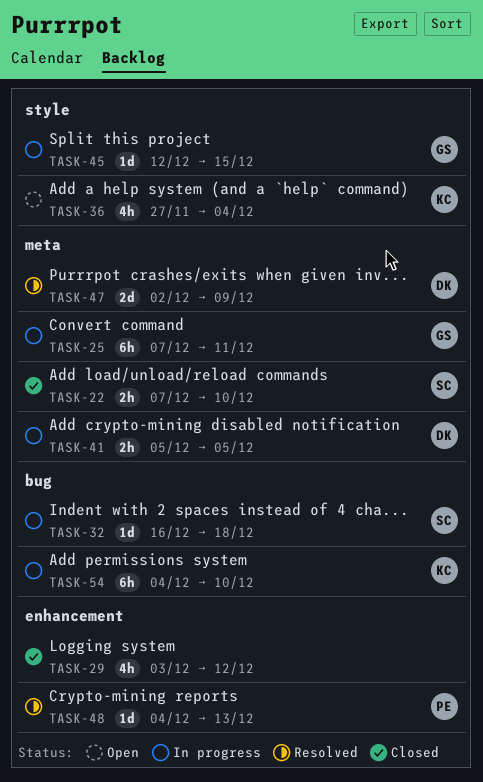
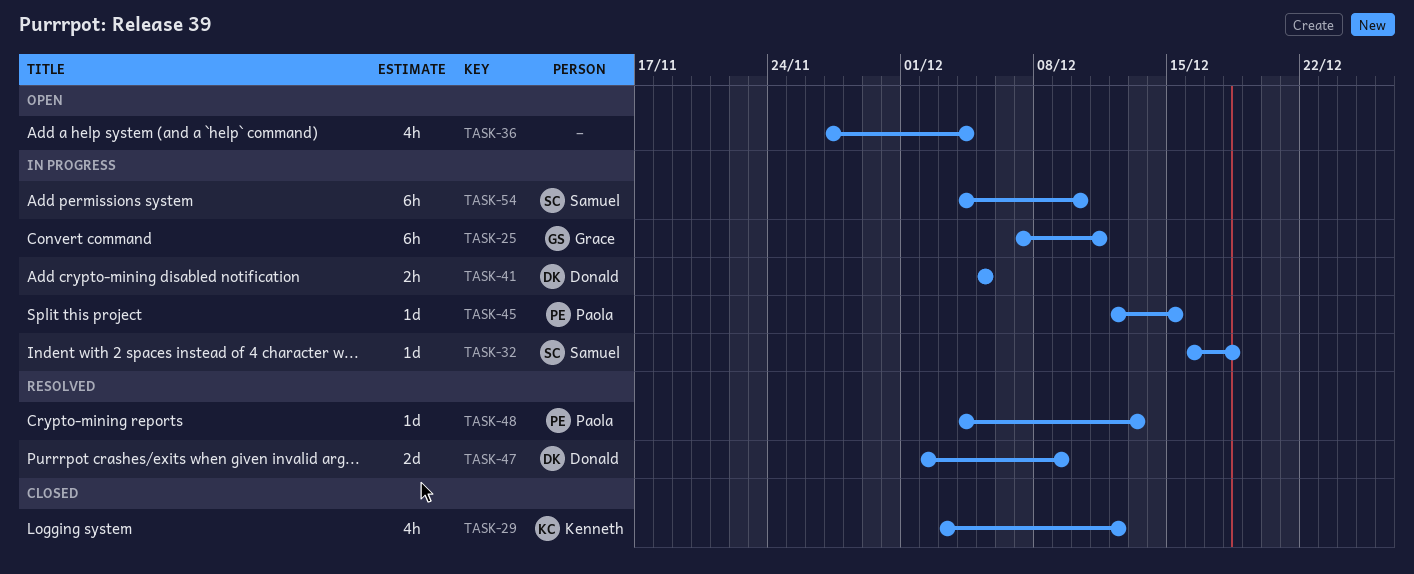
TASK-22: present -> none
TASK-29, owner: none -> Kenneth
TASK-36, owner: Kenneth -> none
TASK-45, owner: Grace -> Paola
TASK-54, owner: Kenneth -> Samuel

